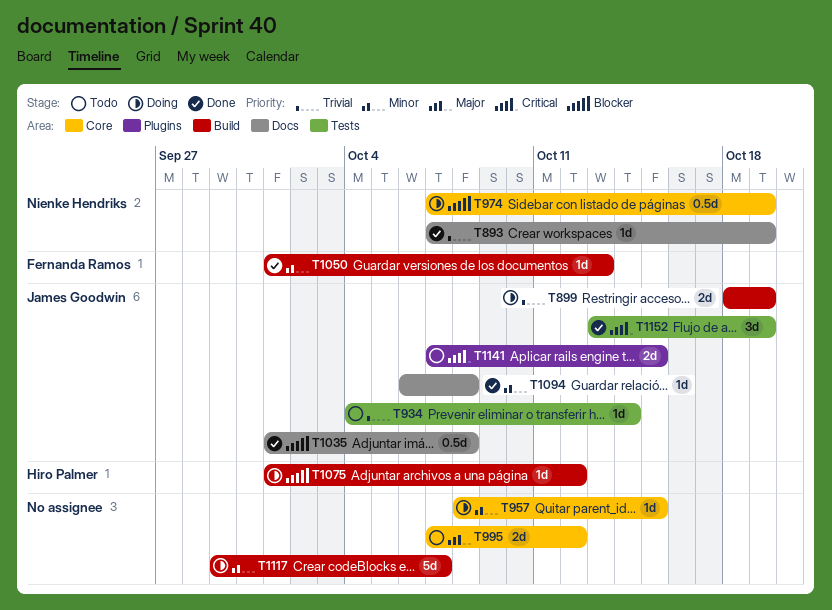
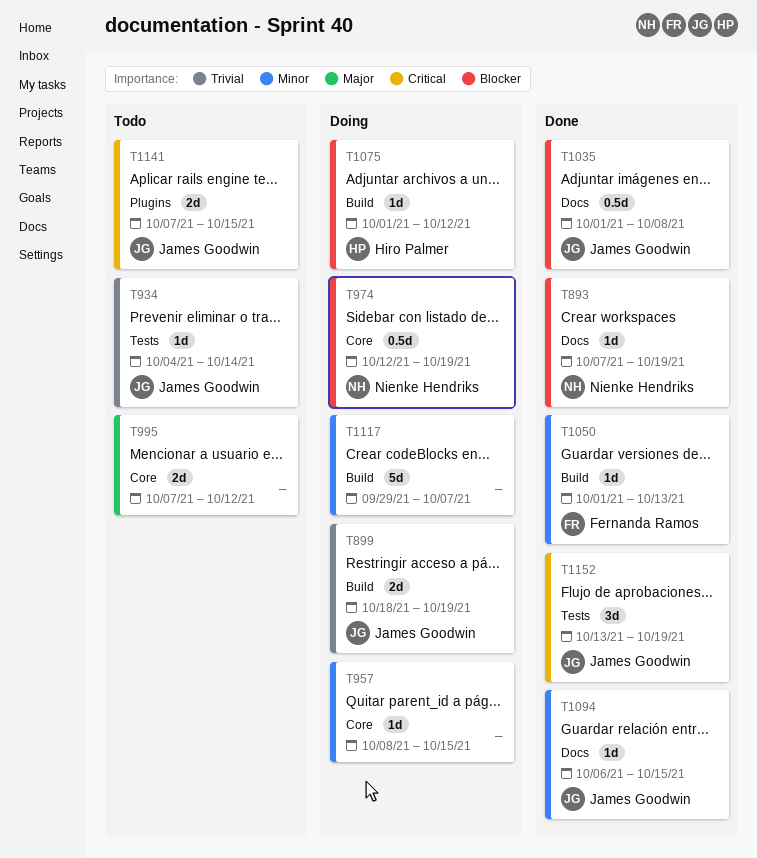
T893, priority: Trivial -> Blocker
T974, start: Oct 7 -> Oct 12
T1094, due: Oct 8 -> Oct 15

